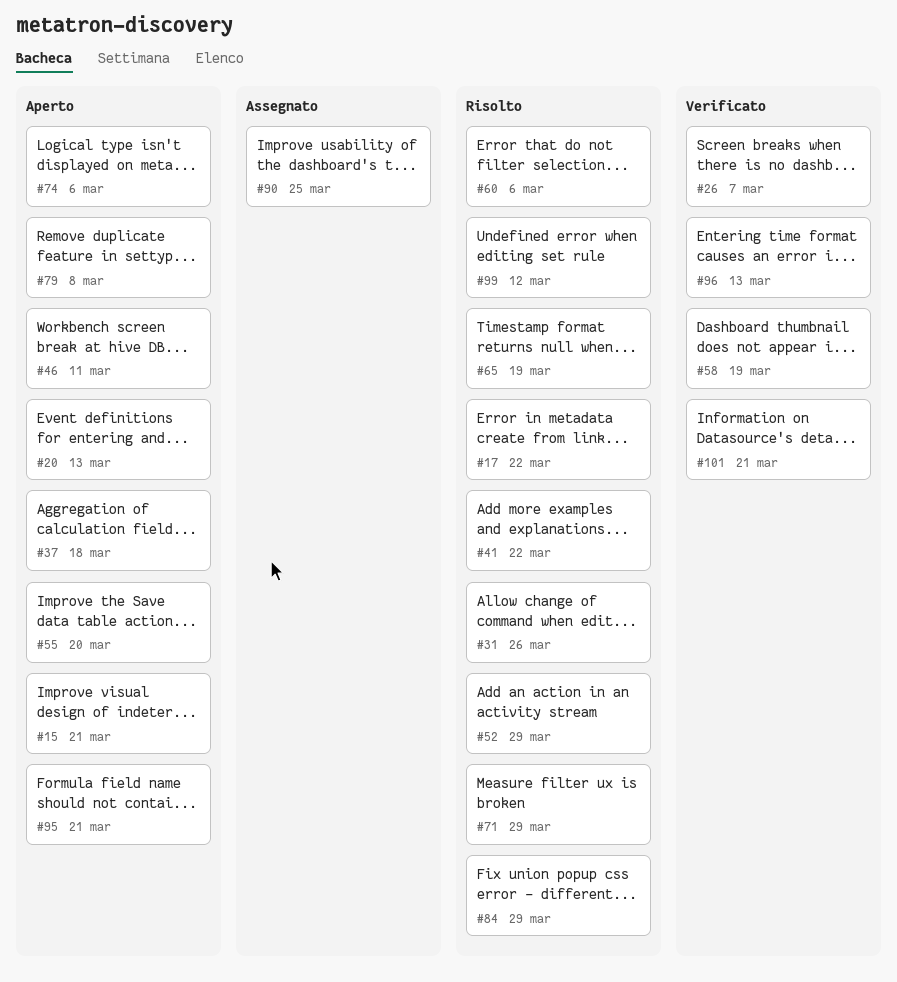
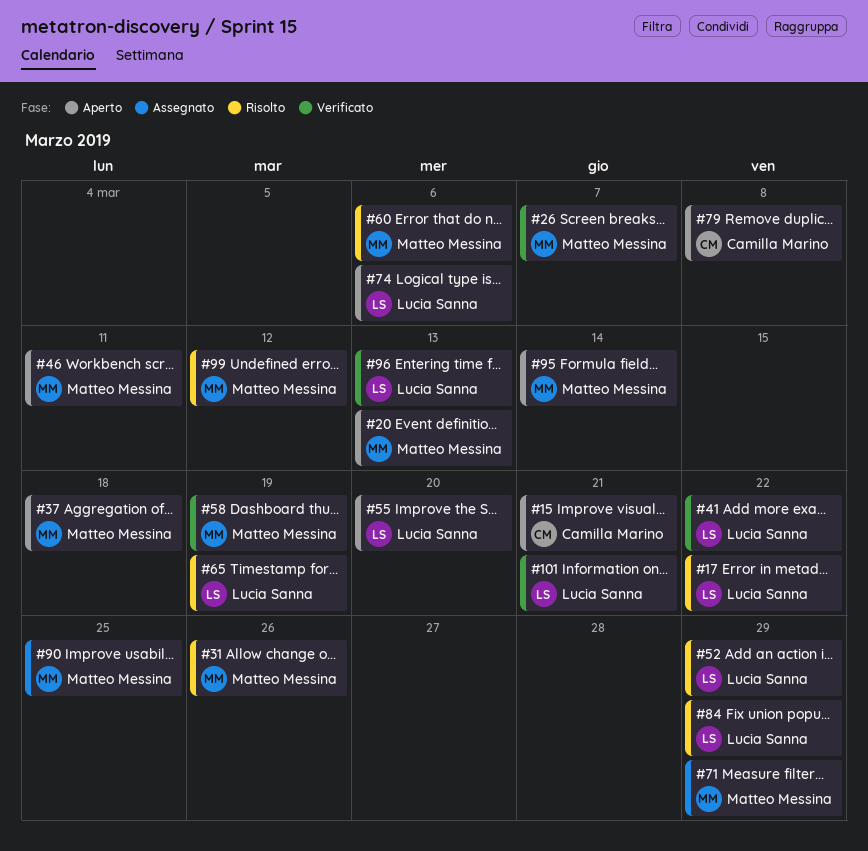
#41, status: Risolto -> Verificato
#71, status: Risolto -> Assegnato
#95, due: Mar 21 -> Mar 14

